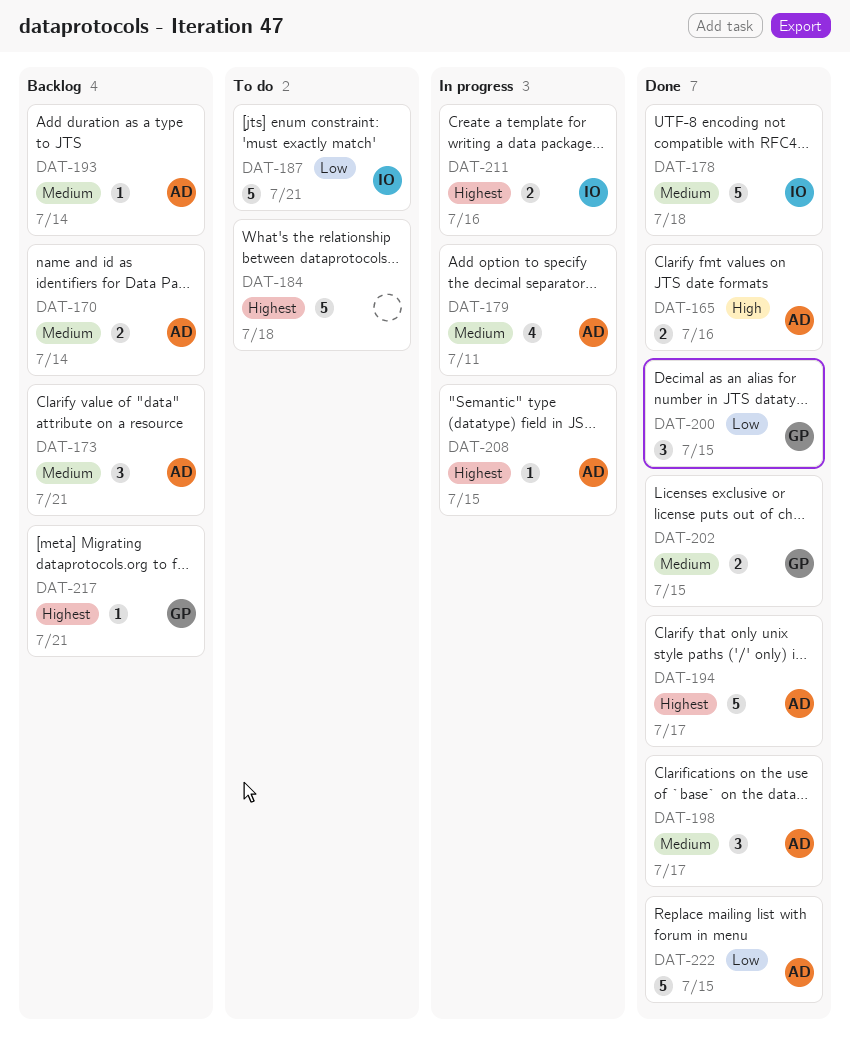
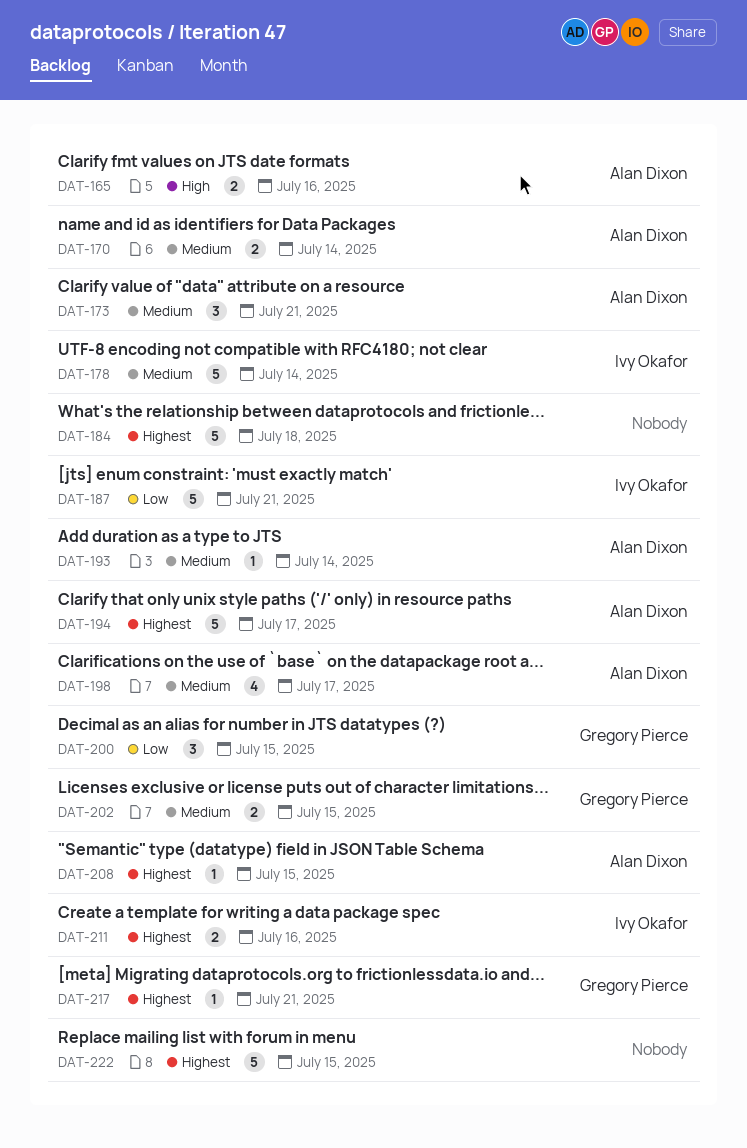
DAT-178, due: Jul 18 -> Jul 14
DAT-179: present -> none
DAT-198, estimate: 3 -> 4
DAT-222, owner: Alan Dixon -> none
DAT-222, priority: Low -> Highest

